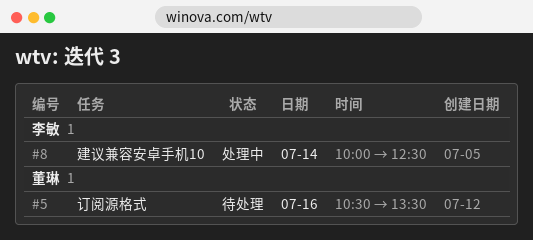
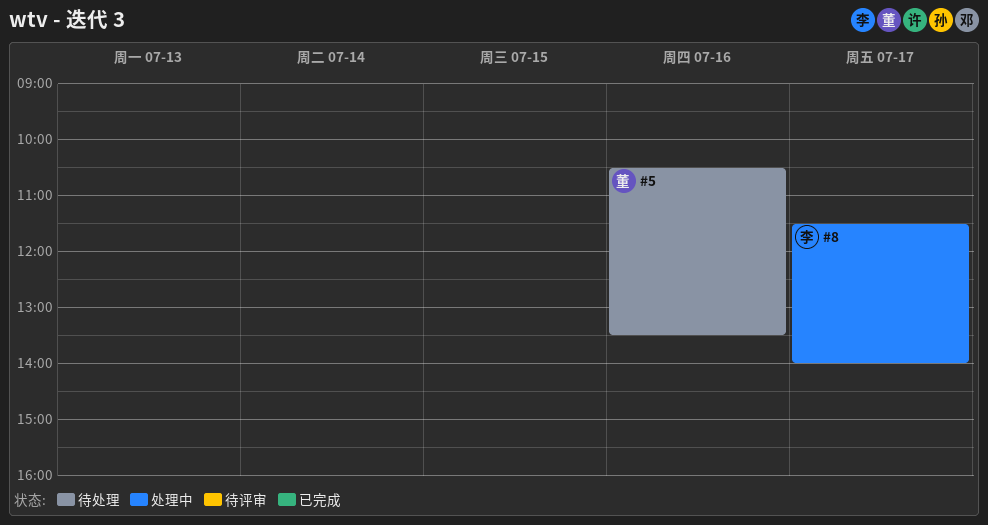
#8, day: Jul 14 -> Jul 17
#8, begins: 10:00 -> 11:30
#8, ends: 12:30 -> 14:00

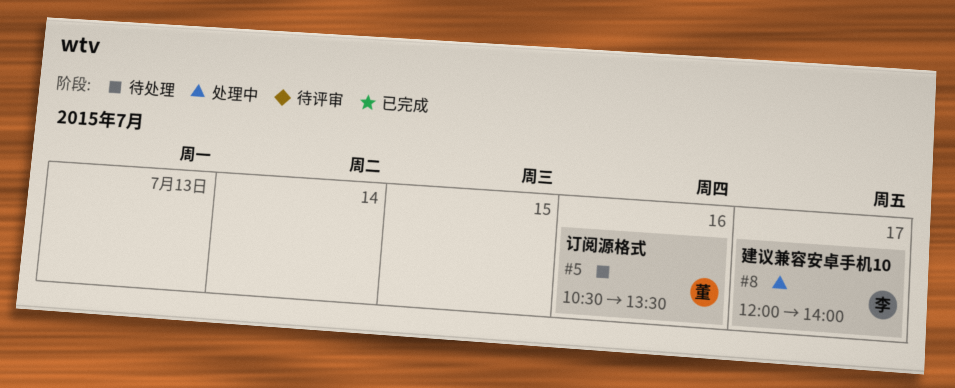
#8, begins: 11:30 -> 12:00

